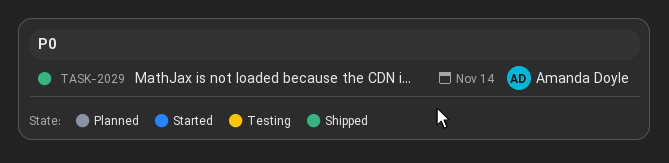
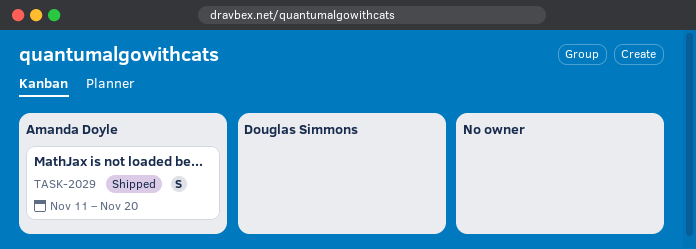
TASK-2029, due: Nov 14 -> Nov 20

